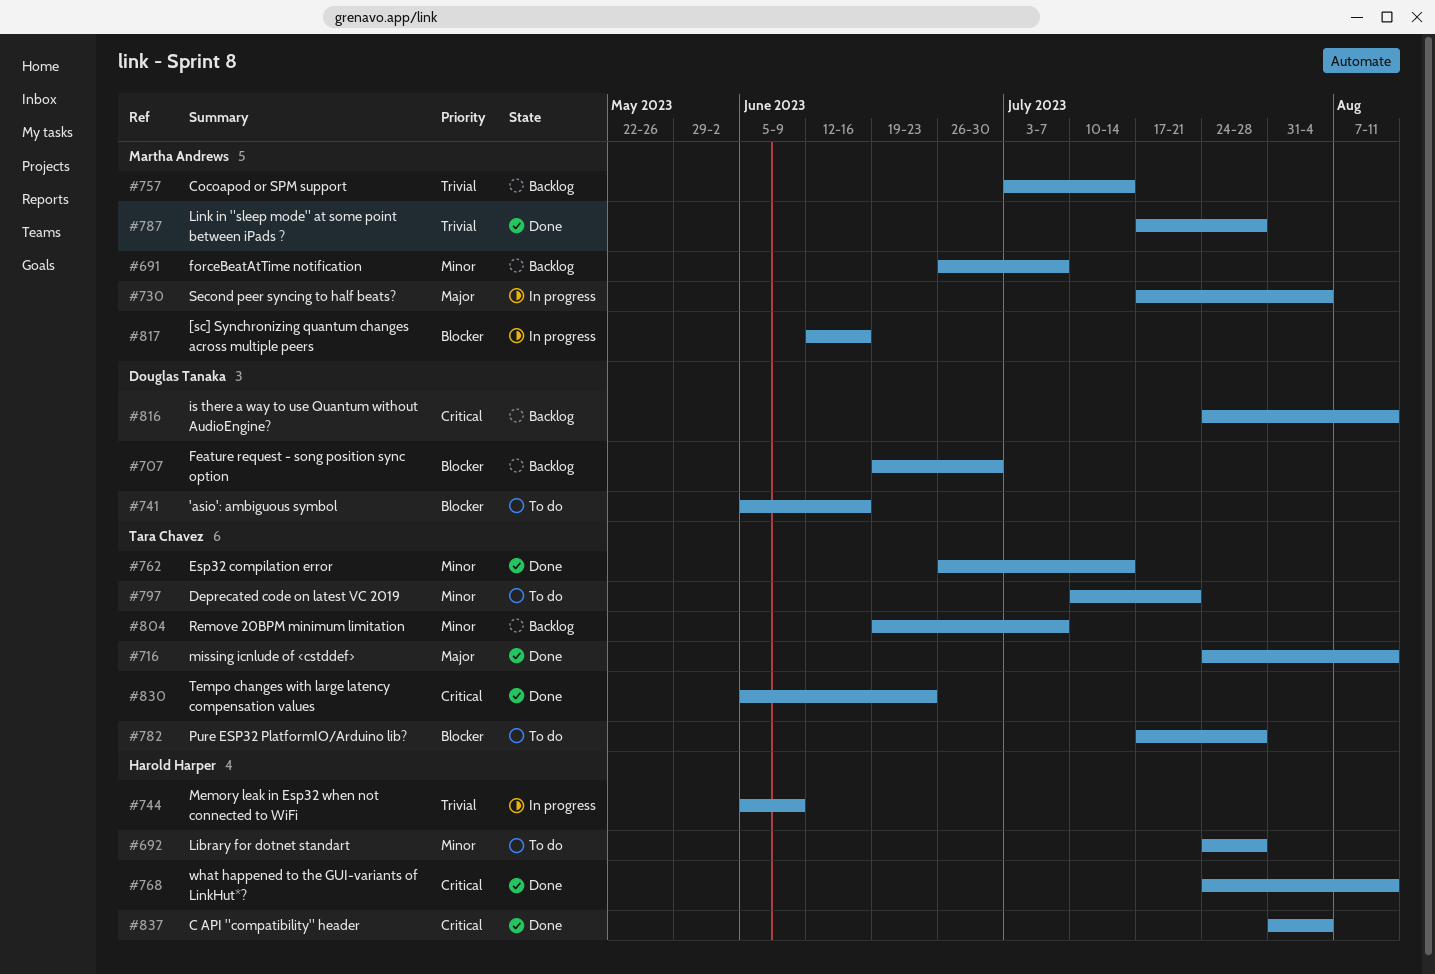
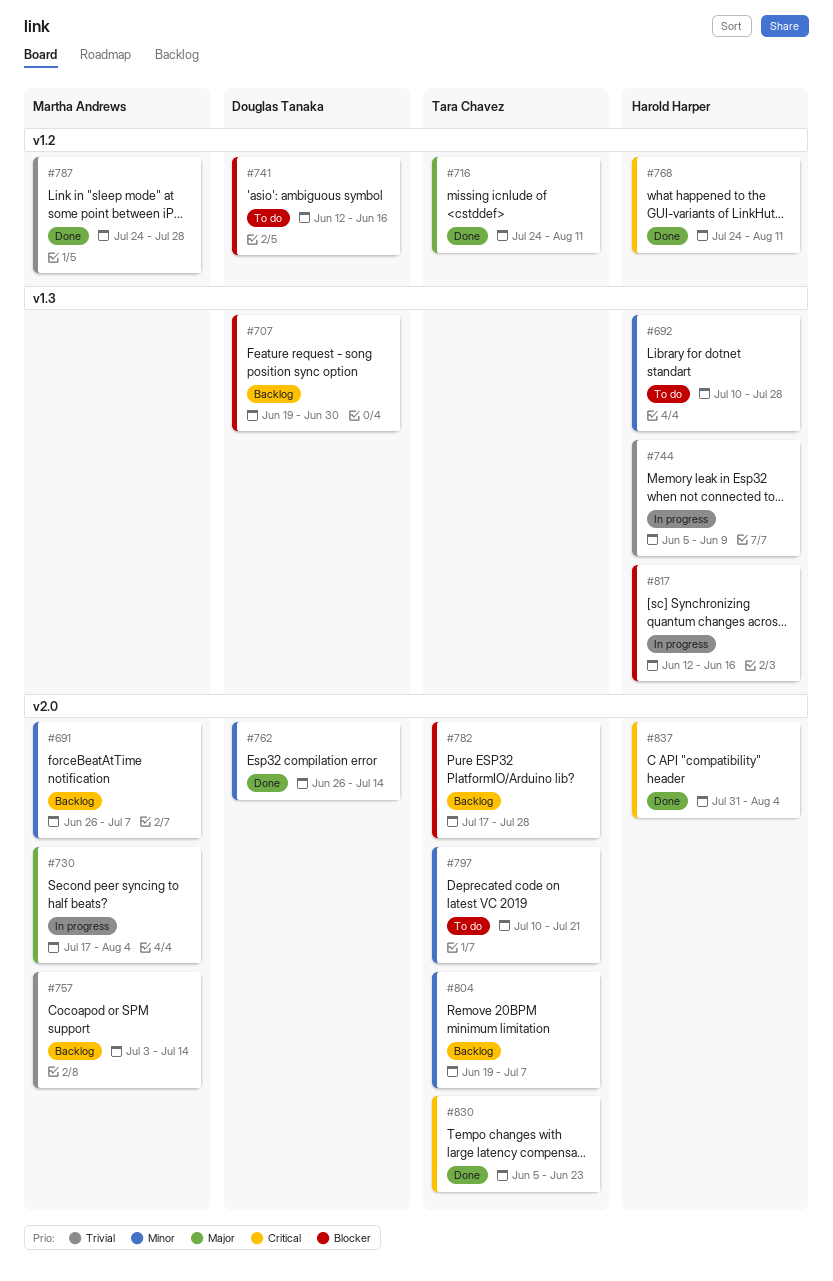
#692, start: Jul 24 -> Jul 10
#741, start: Jun 5 -> Jun 12
#762, owner: Tara Chavez -> Douglas Tanaka
#782, status: To do -> Backlog
#787, start: Jul 17 -> Jul 24
#816: present -> none
#817, owner: Martha Andrews -> Harold Harper

